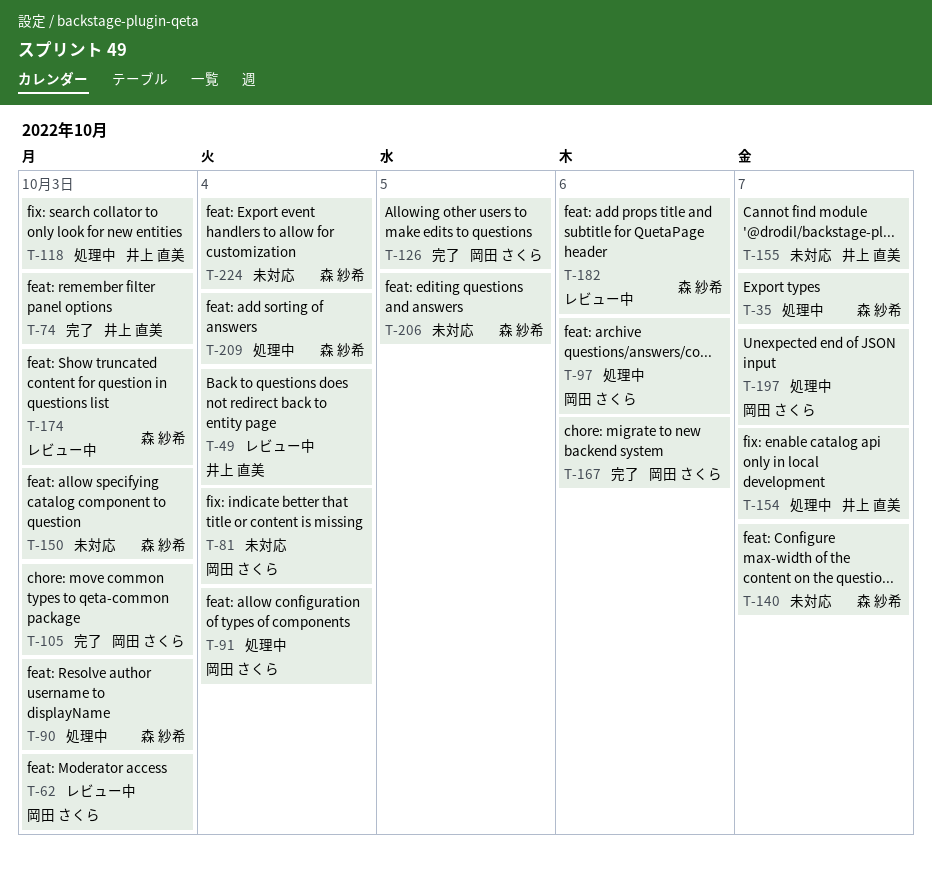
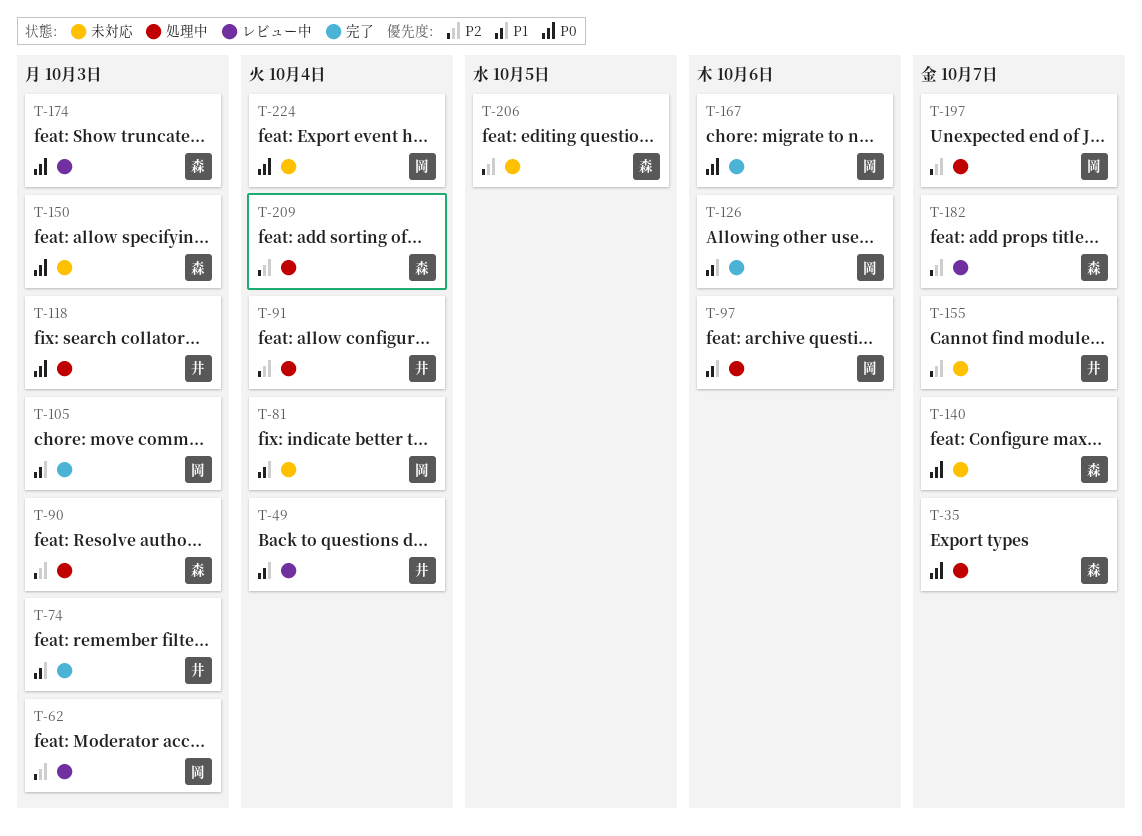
T-91, owner: 岡田 さくら -> 井上 直美
T-126, due: Oct 5 -> Oct 6
T-154: present -> none
T-182, due: Oct 6 -> Oct 7
T-224, owner: 森 紗希 -> 岡田 さくら

